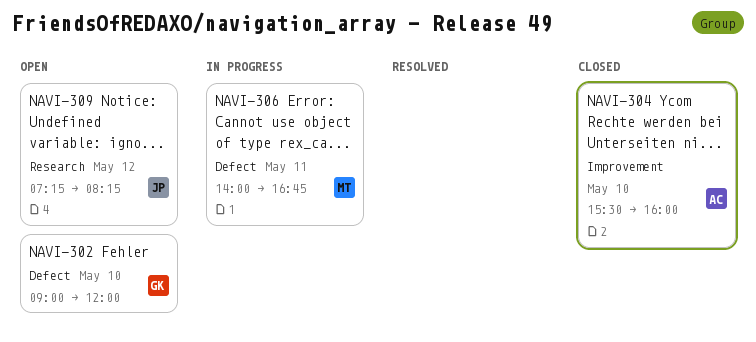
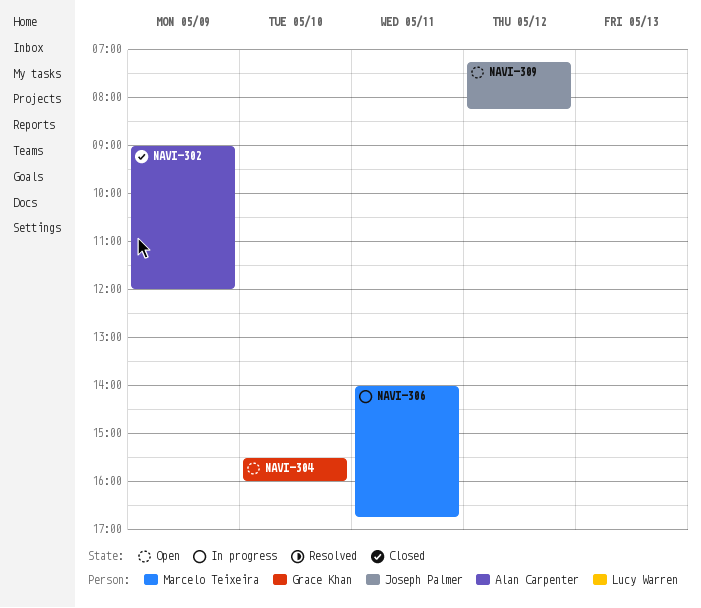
NAVI-302, status: Open -> Closed
NAVI-302, owner: Grace Khan -> Alan Carpenter
NAVI-302, day: May 10 -> May 9
NAVI-304, status: Closed -> Open
NAVI-304, owner: Alan Carpenter -> Grace Khan

